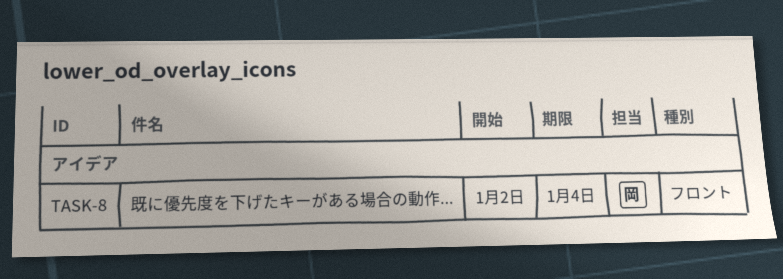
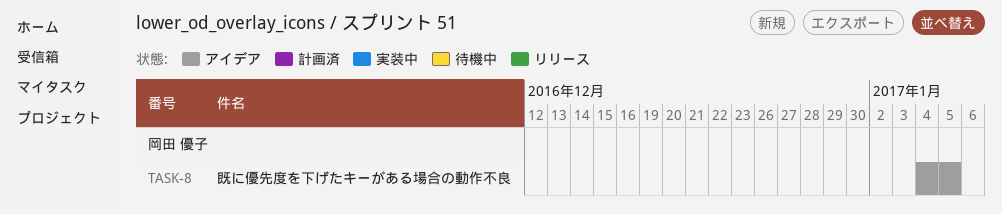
TASK-8, start: Jan 2 -> Jan 4
TASK-8, due: Jan 4 -> Jan 5

